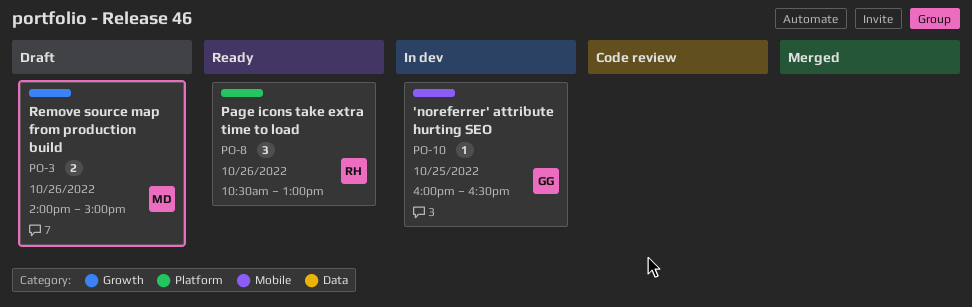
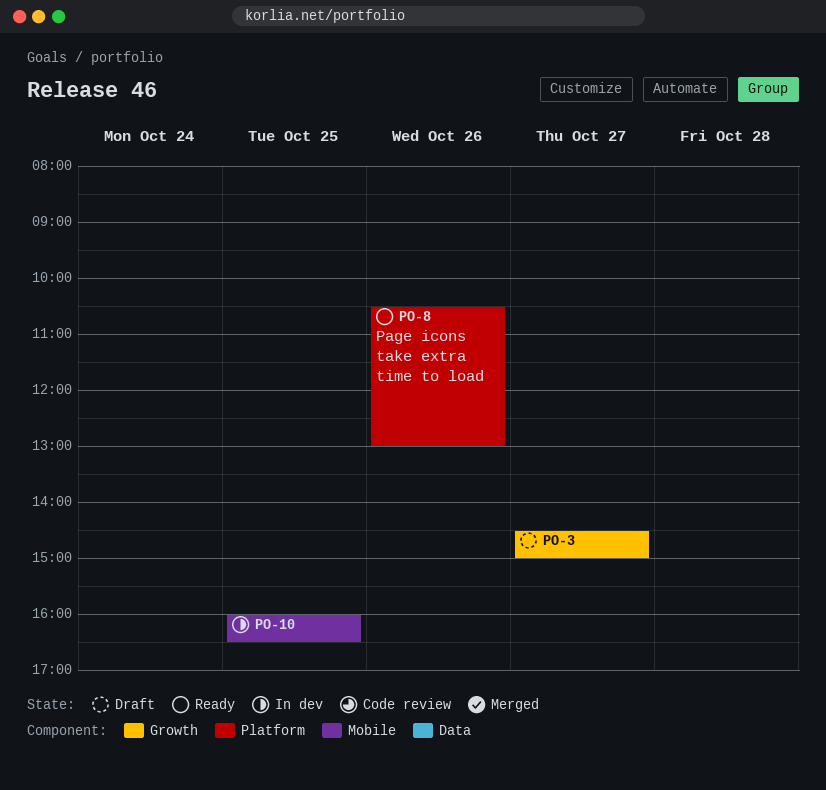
PO-3, day: Oct 26 -> Oct 27
PO-3, begins: 14:00 -> 14:30

